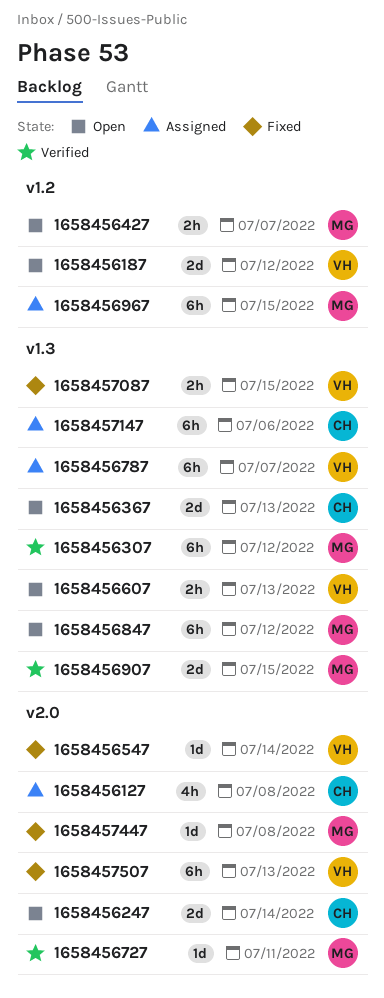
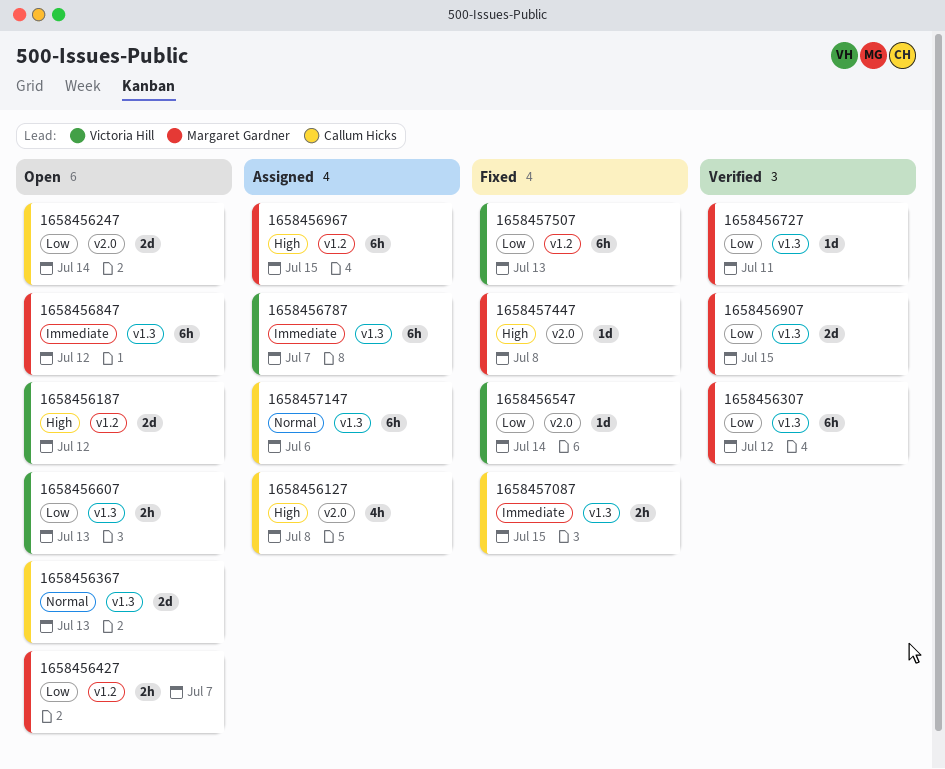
1658456727, label: v2.0 -> v1.3
1658457087, owner: Victoria Hill -> Callum Hicks
1658457507, label: v2.0 -> v1.2

